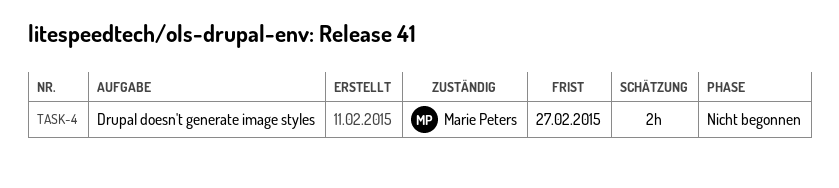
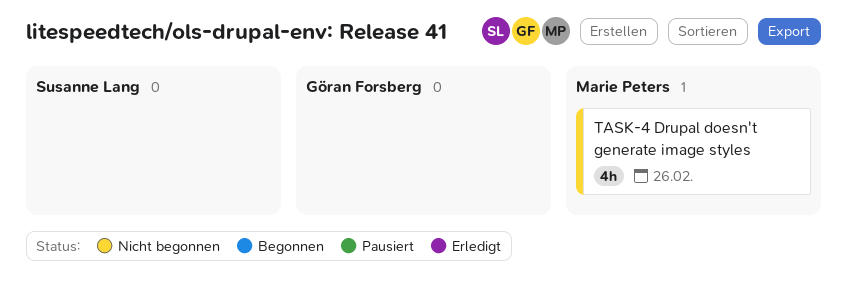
TASK-4, estimate: 2h -> 4h
TASK-4, due: Feb 27 -> Feb 26

